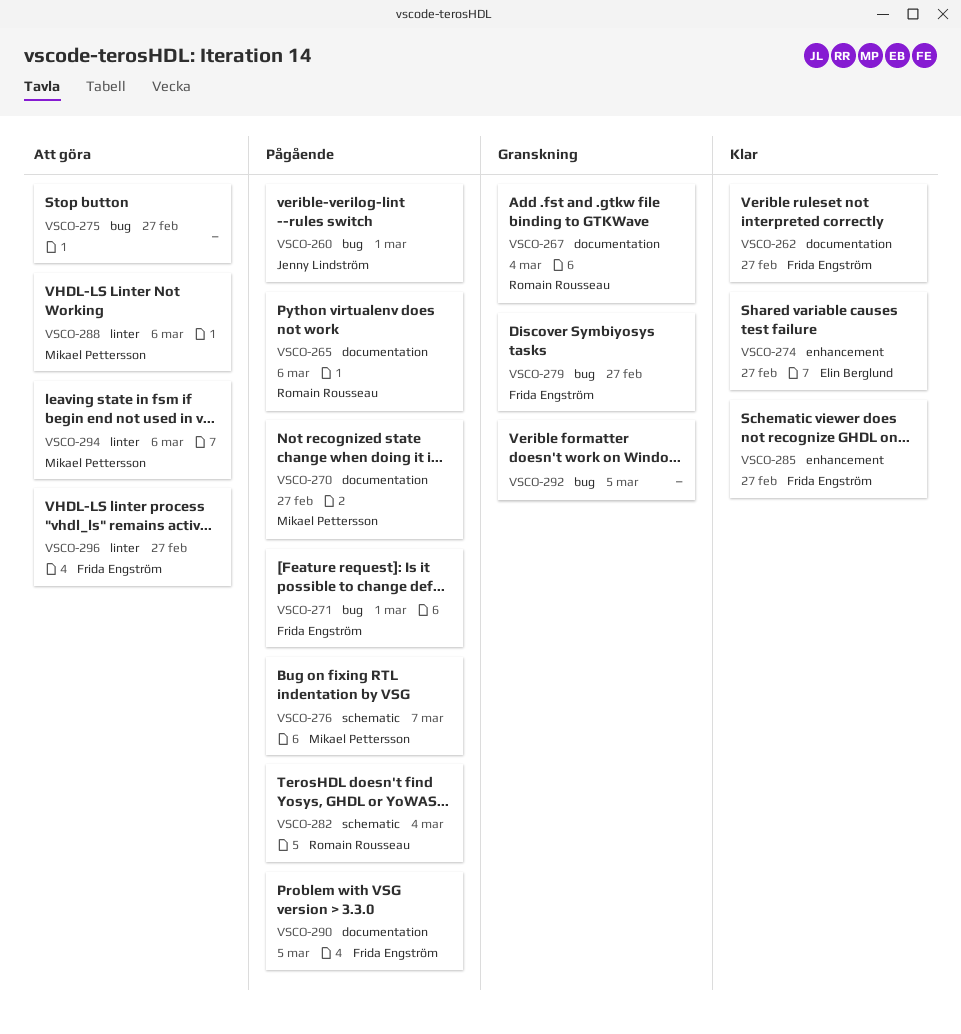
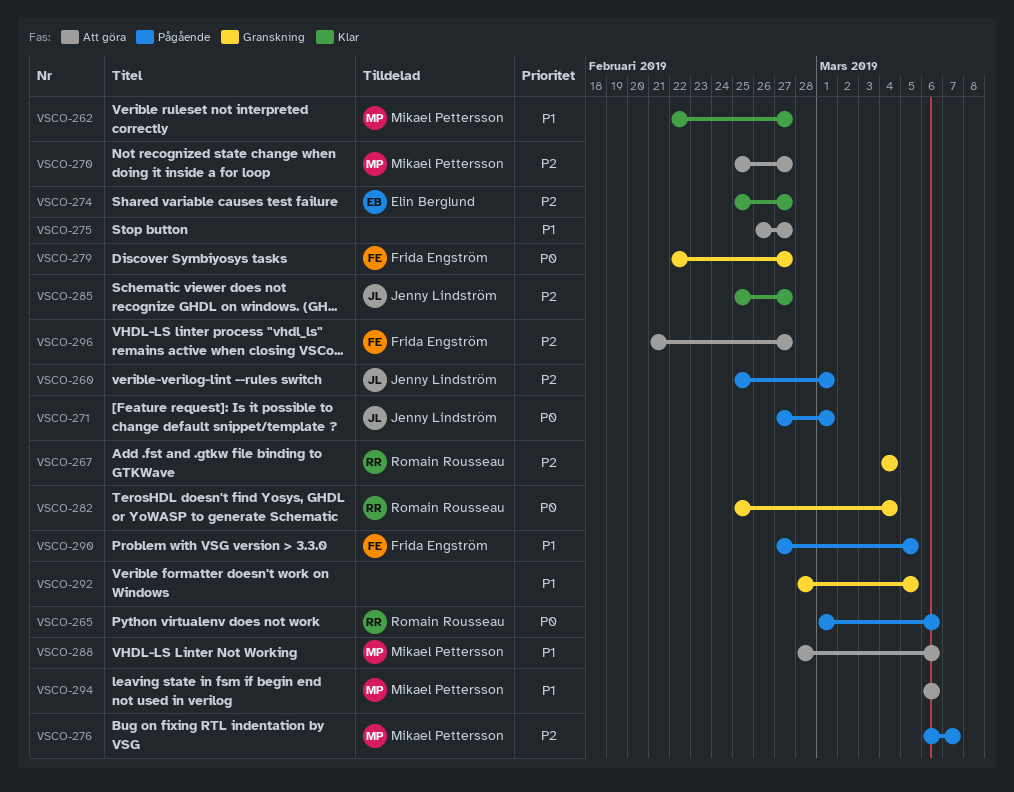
VSCO-262, owner: Frida Engström -> Mikael Pettersson
VSCO-270, status: Pågående -> Att göra
VSCO-271, owner: Frida Engström -> Jenny Lindström
VSCO-282, status: Pågående -> Granskning
VSCO-285, owner: Frida Engström -> Jenny Lindström

